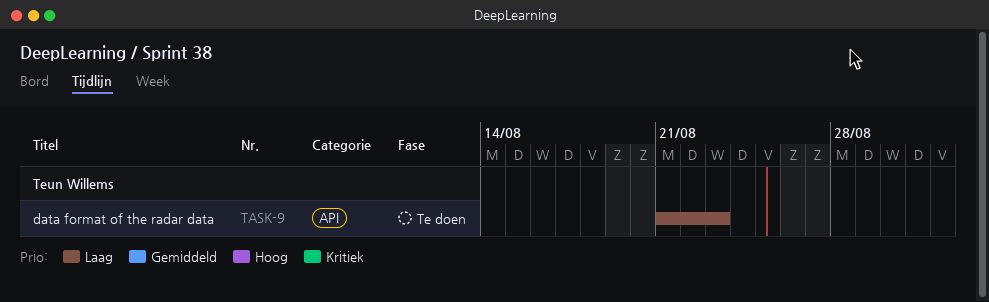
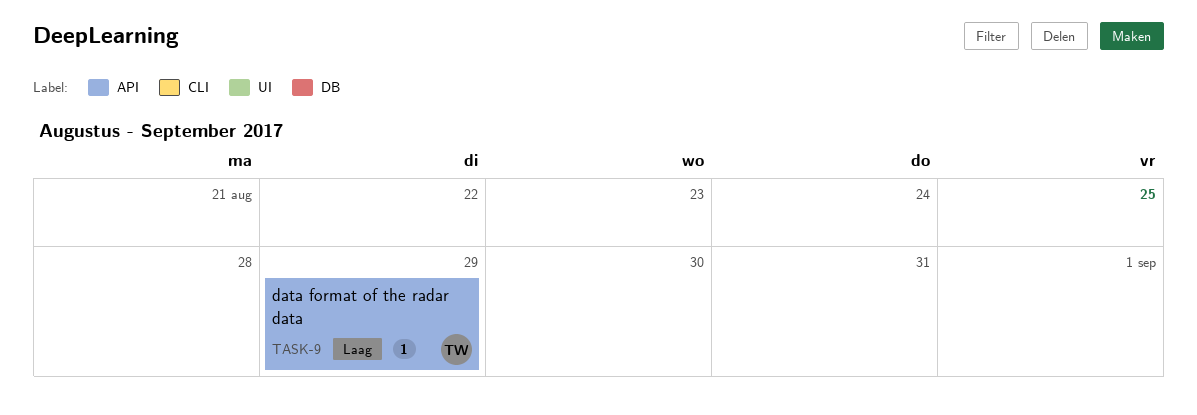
TASK-9, due: Aug 23 -> Aug 29

